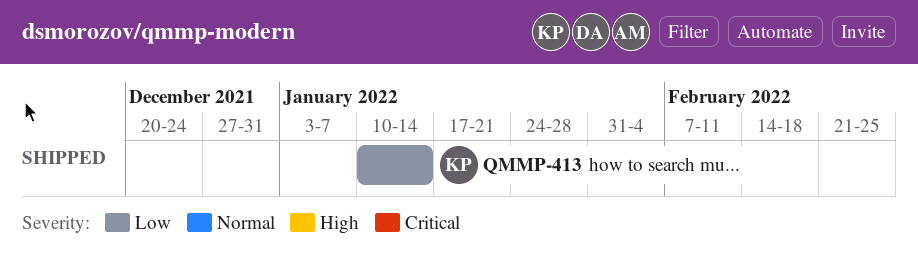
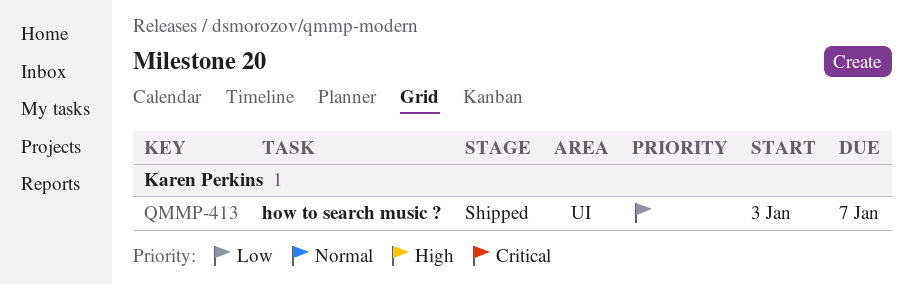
QMMP-413, start: Jan 10 -> Jan 3
QMMP-413, due: Jan 14 -> Jan 7

